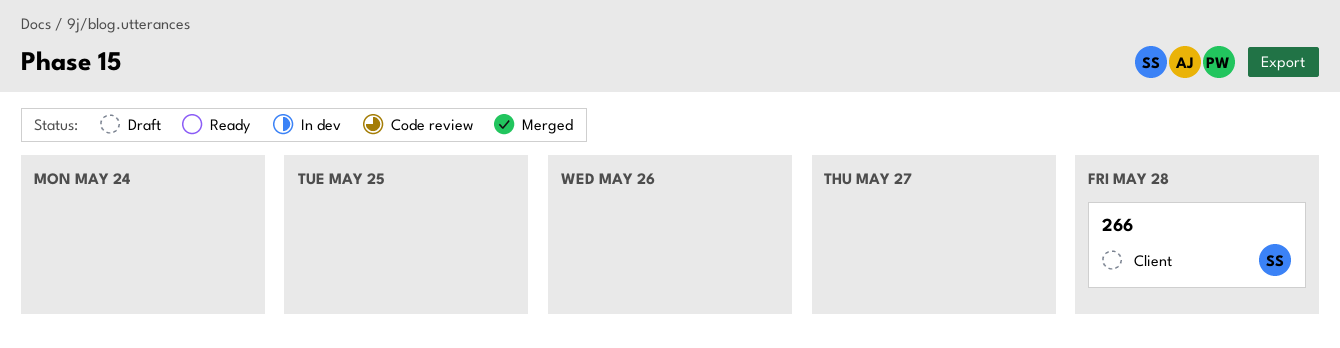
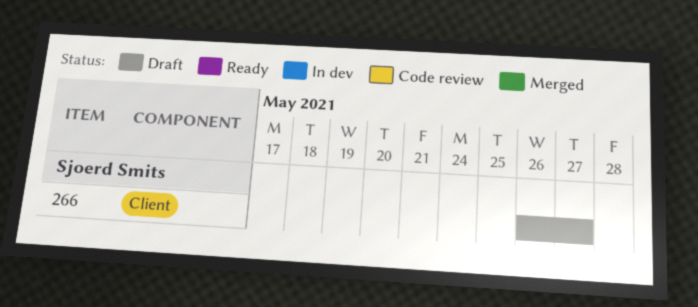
266, due: May 28 -> May 27

